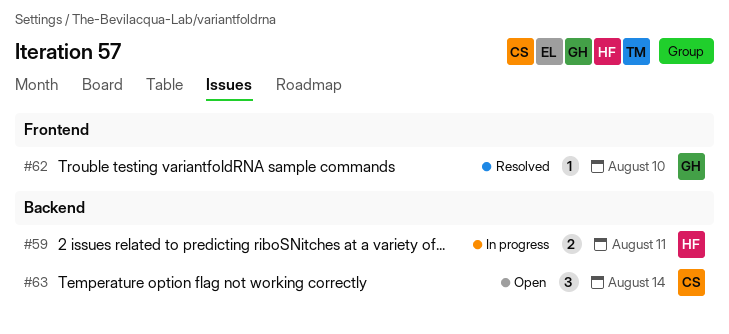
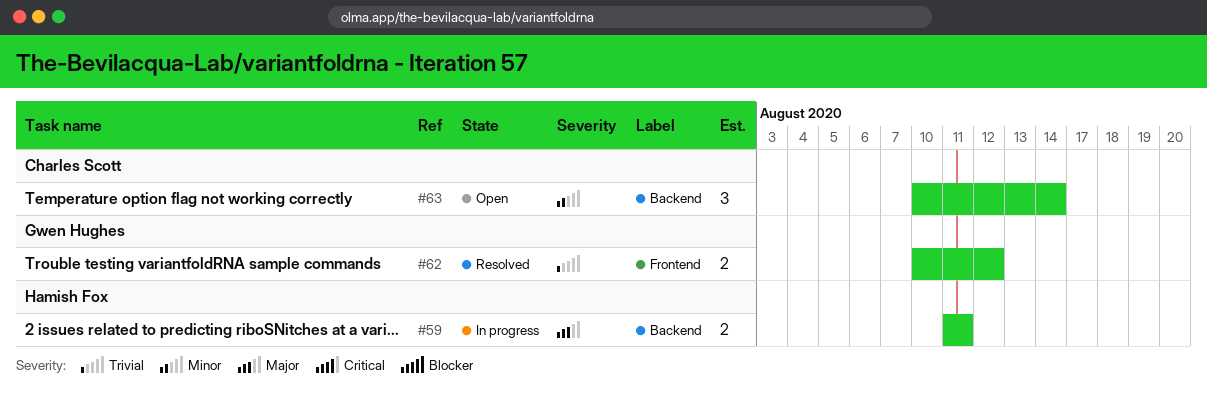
#62, estimate: 1 -> 2
#62, due: Aug 10 -> Aug 12

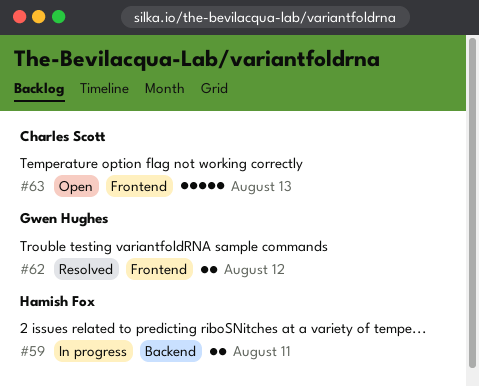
#63, label: Backend -> Frontend
#63, estimate: 3 -> 5
#63, due: Aug 14 -> Aug 13

